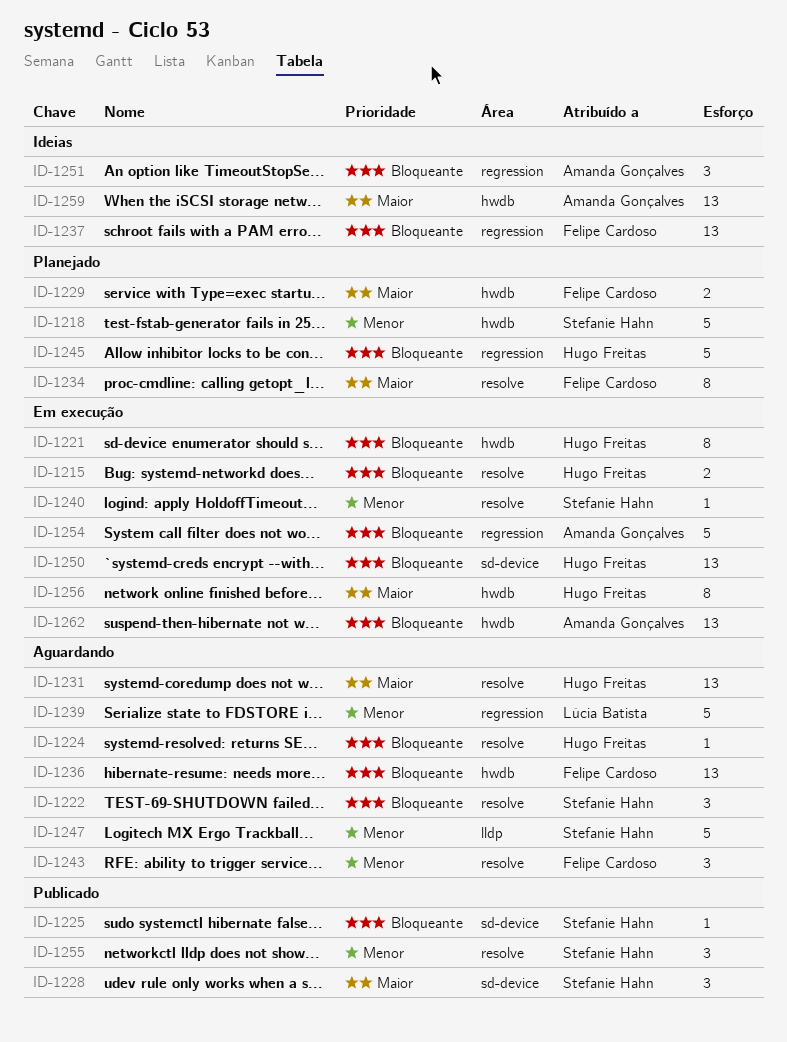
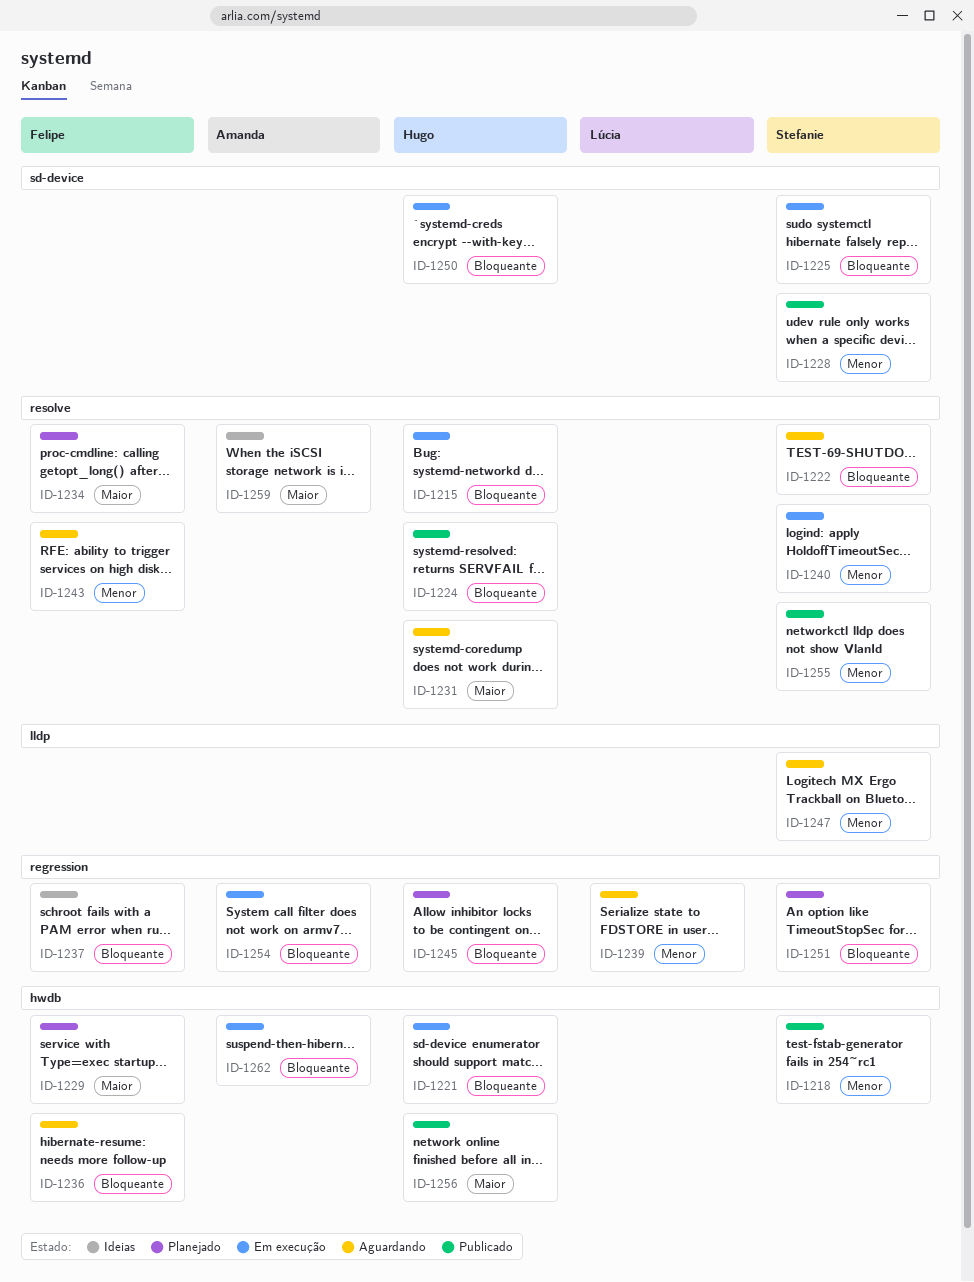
ID-1218, status: Planejado -> Publicado
ID-1224, status: Aguardando -> Publicado
ID-1225, status: Publicado -> Em execução
ID-1228, priority: Maior -> Menor
ID-1251, status: Ideias -> Planejado
ID-1251, owner: Amanda Gonçalves -> Stefanie Hahn
ID-1256, status: Em execução -> Publicado
ID-1259, label: hwdb -> resolve

